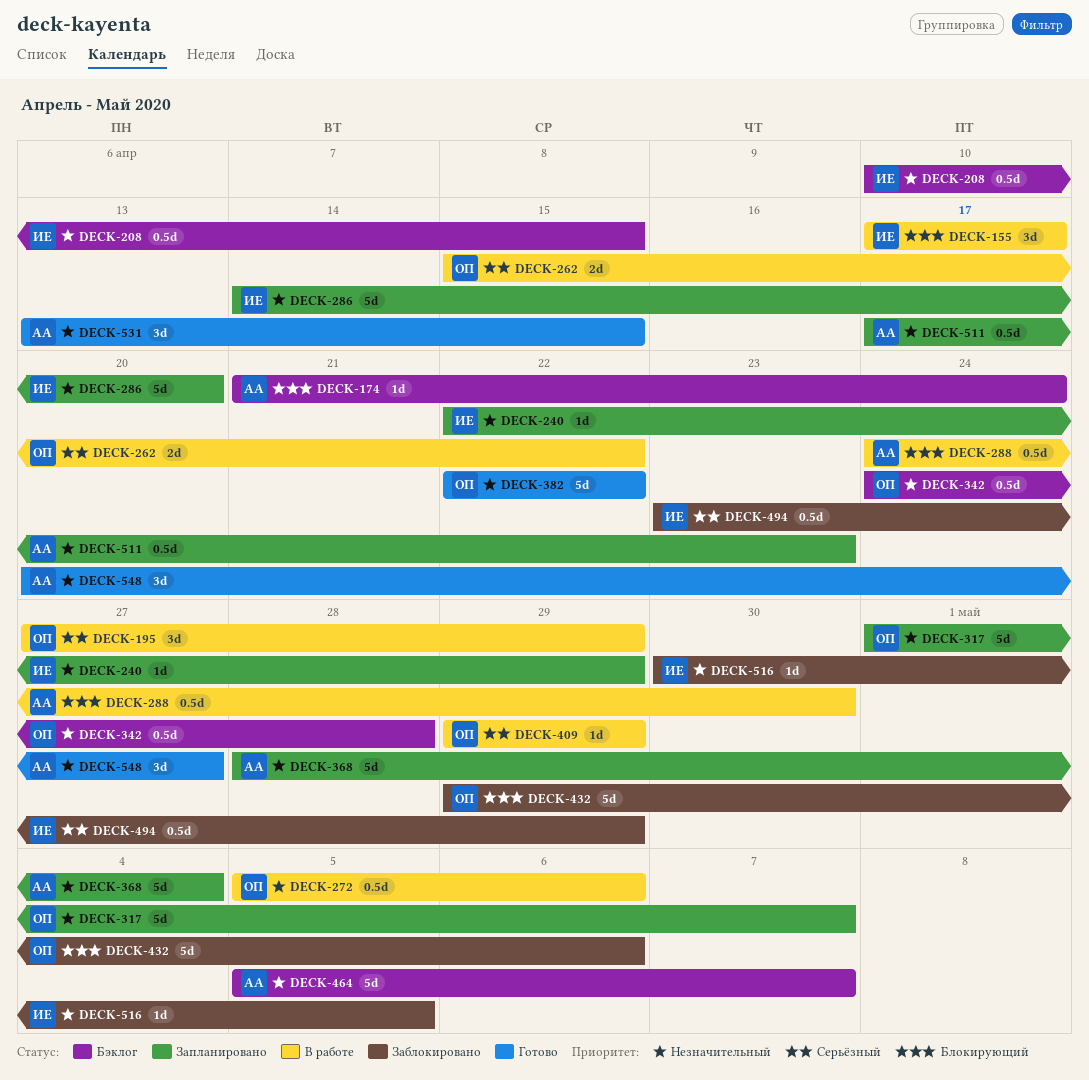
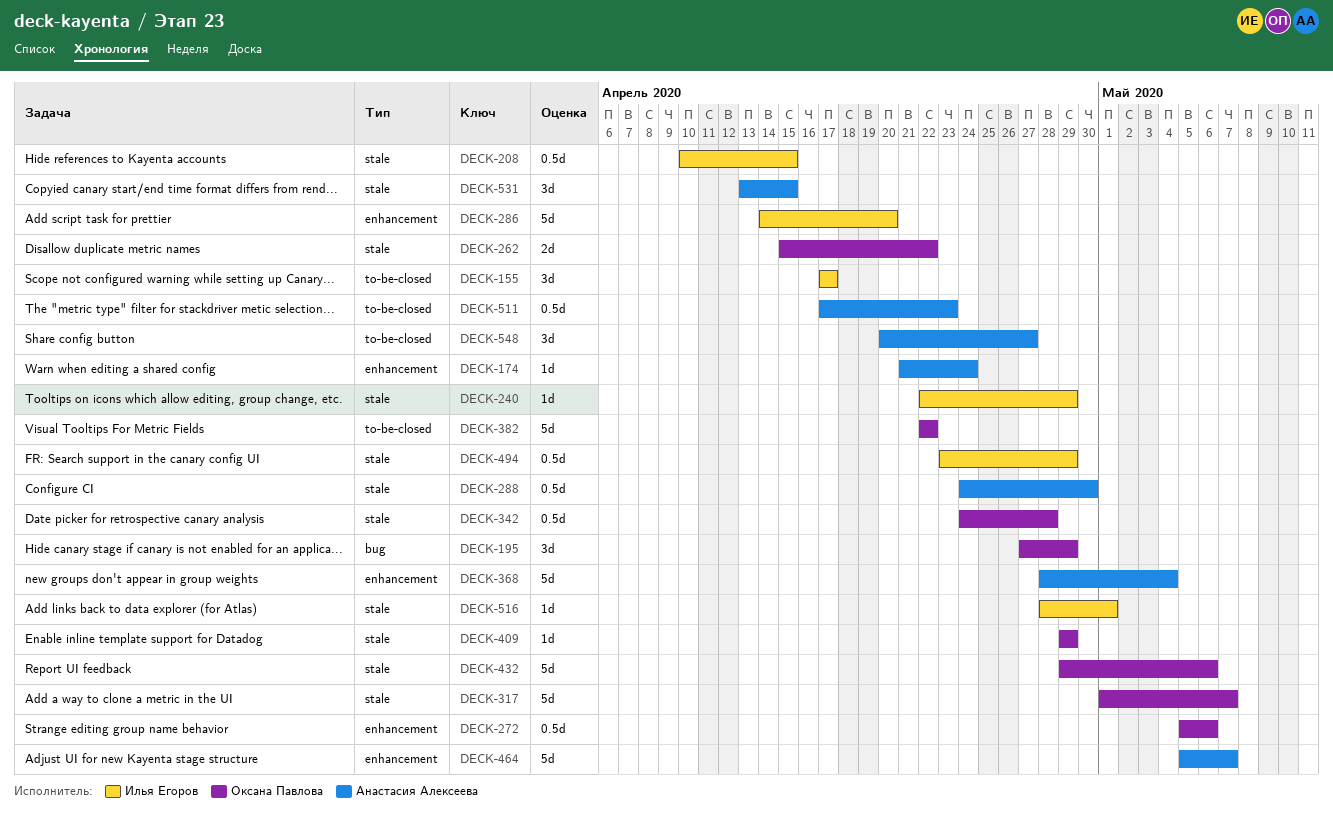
DECK-516, start: Apr 30 -> Apr 28
DECK-516, due: May 5 -> May 1

